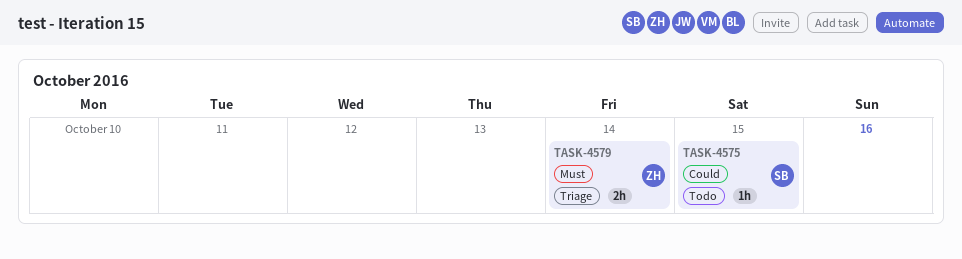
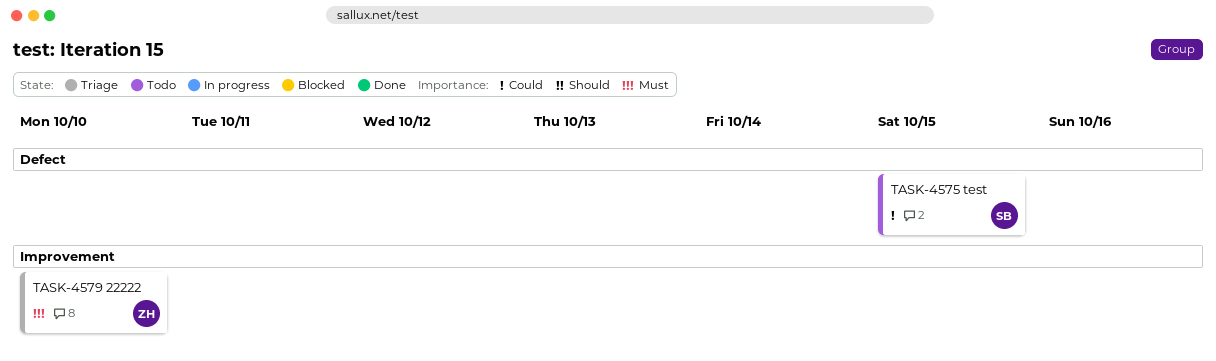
TASK-4579, due: Oct 14 -> Oct 10

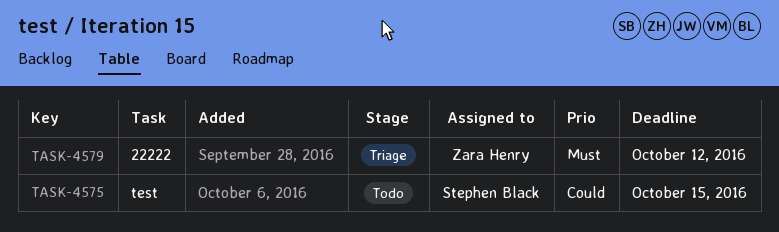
TASK-4579, due: Oct 10 -> Oct 12

